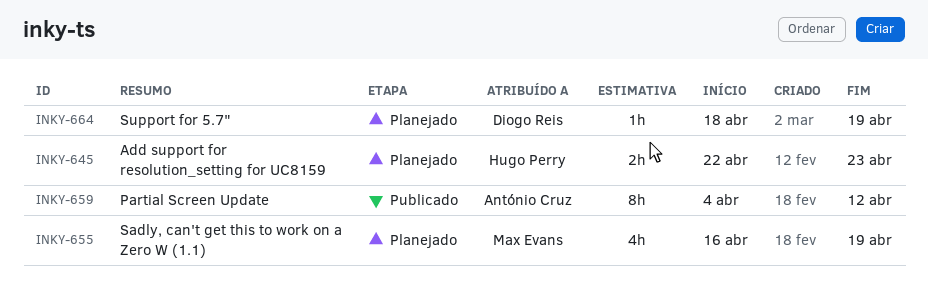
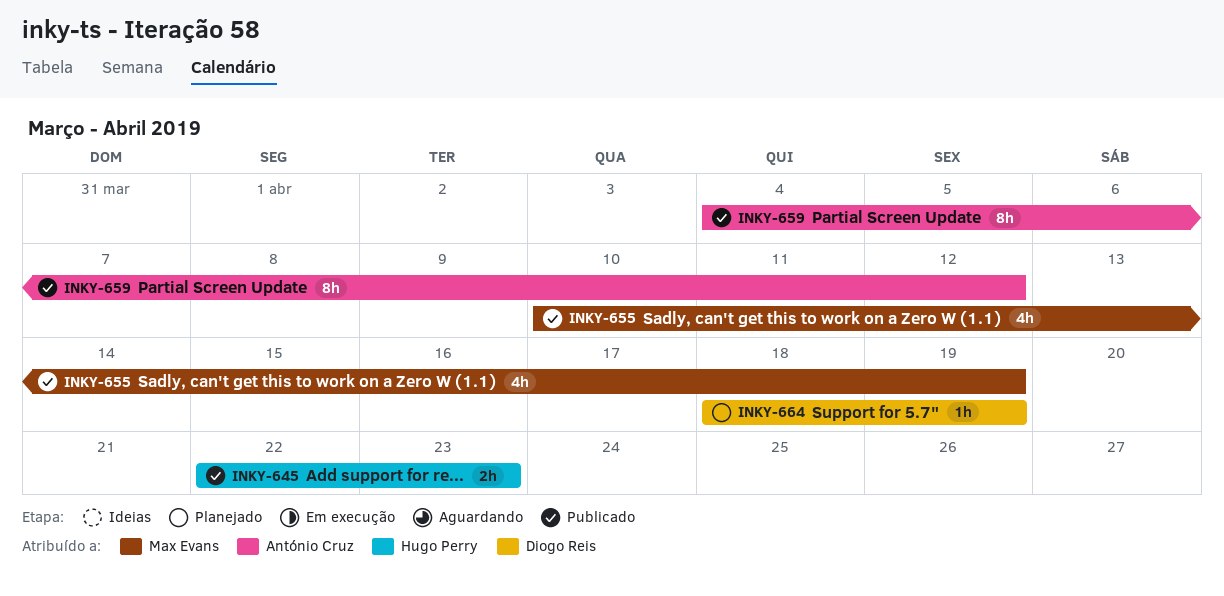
INKY-645, status: Planejado -> Publicado
INKY-655, status: Planejado -> Publicado
INKY-655, start: Apr 16 -> Apr 10

